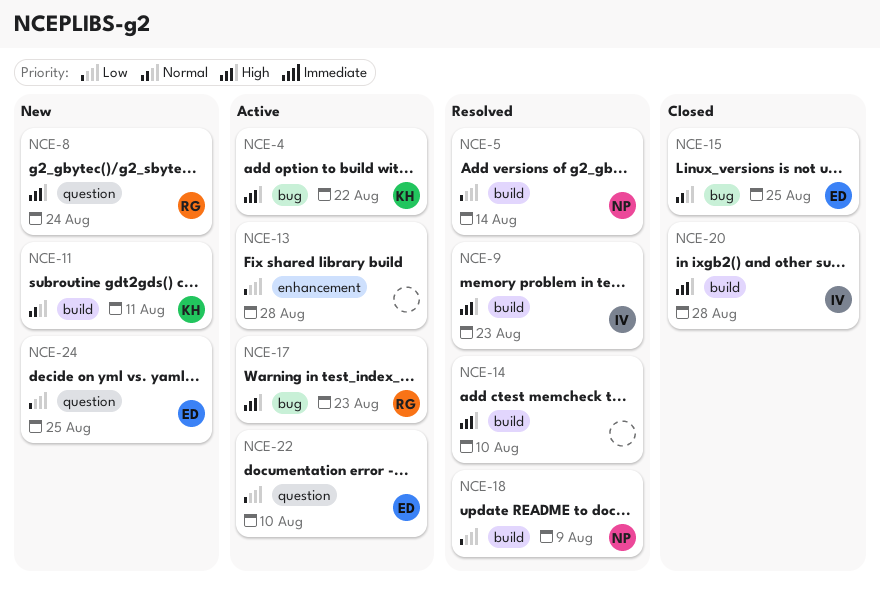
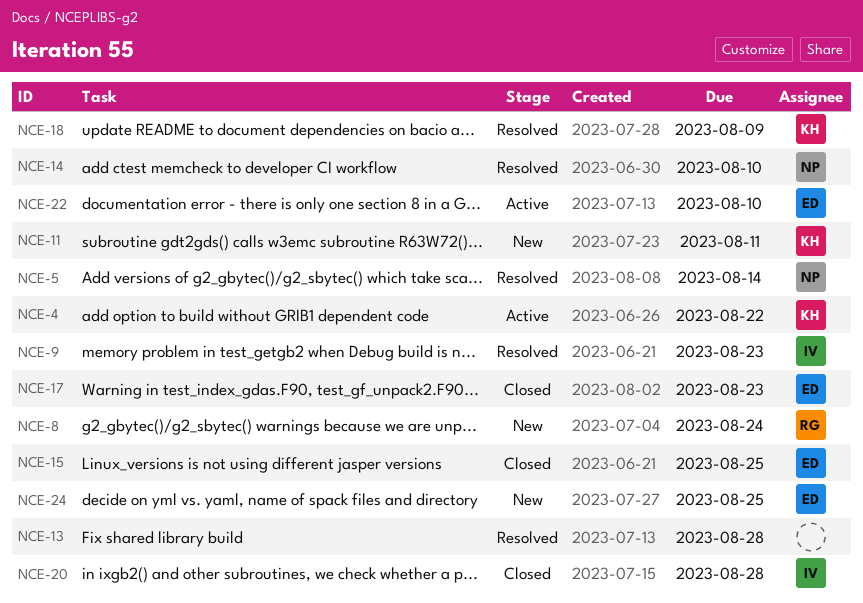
NCE-13, status: Active -> Resolved
NCE-14, owner: none -> NP
NCE-17, status: Active -> Closed
NCE-17, owner: RG -> ED
NCE-18, owner: NP -> KH

